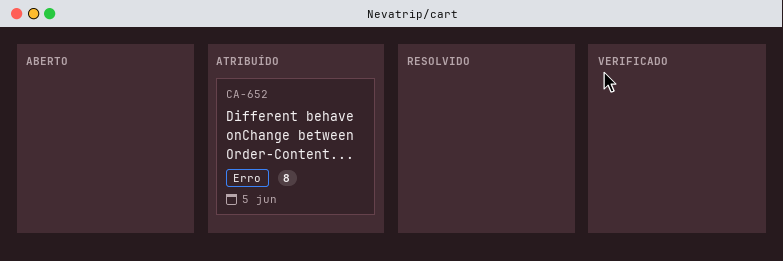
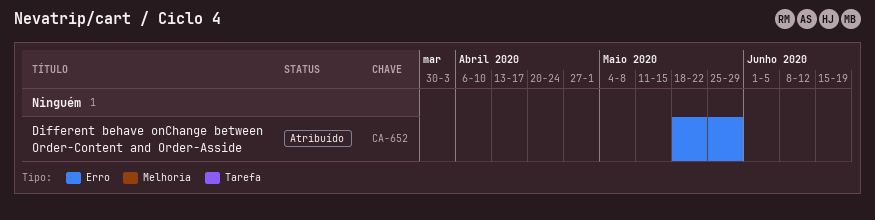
CA-652, due: Jun 5 -> May 29

